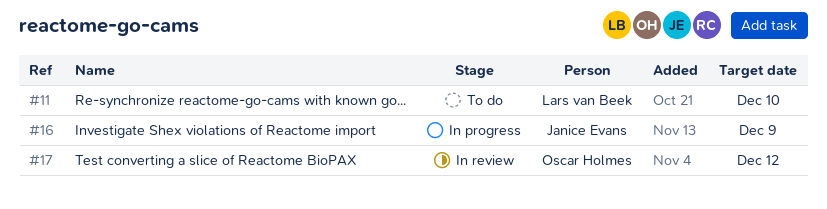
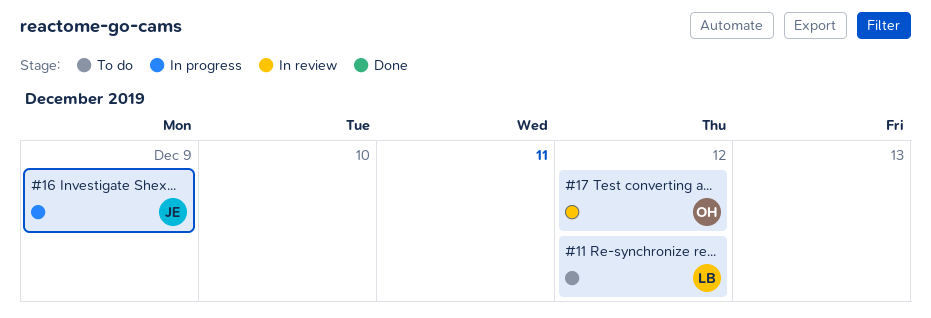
#11, due: Dec 10 -> Dec 12

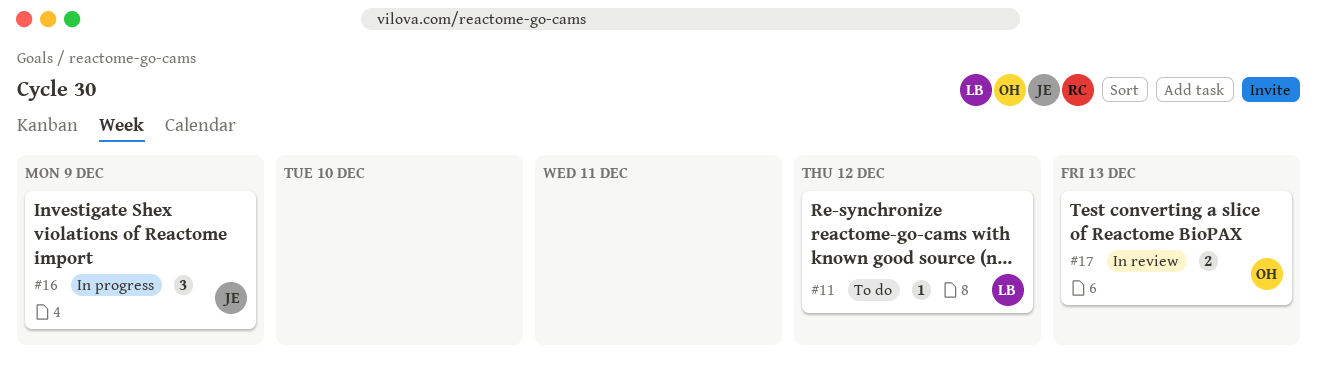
#17, due: Dec 12 -> Dec 13

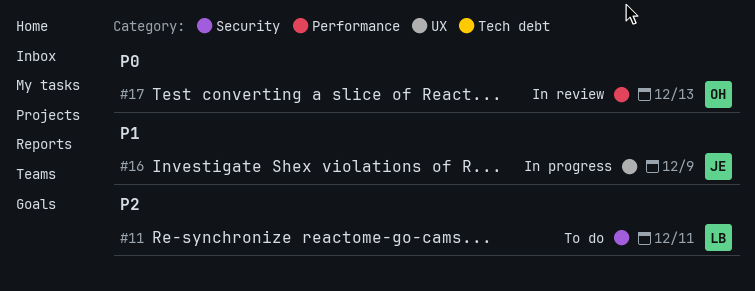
#11, due: Dec 12 -> Dec 11

